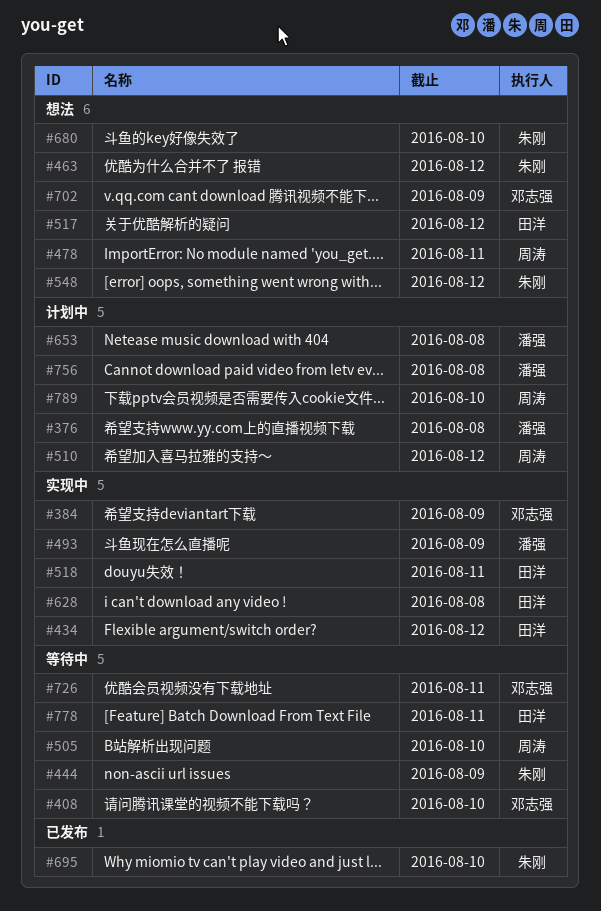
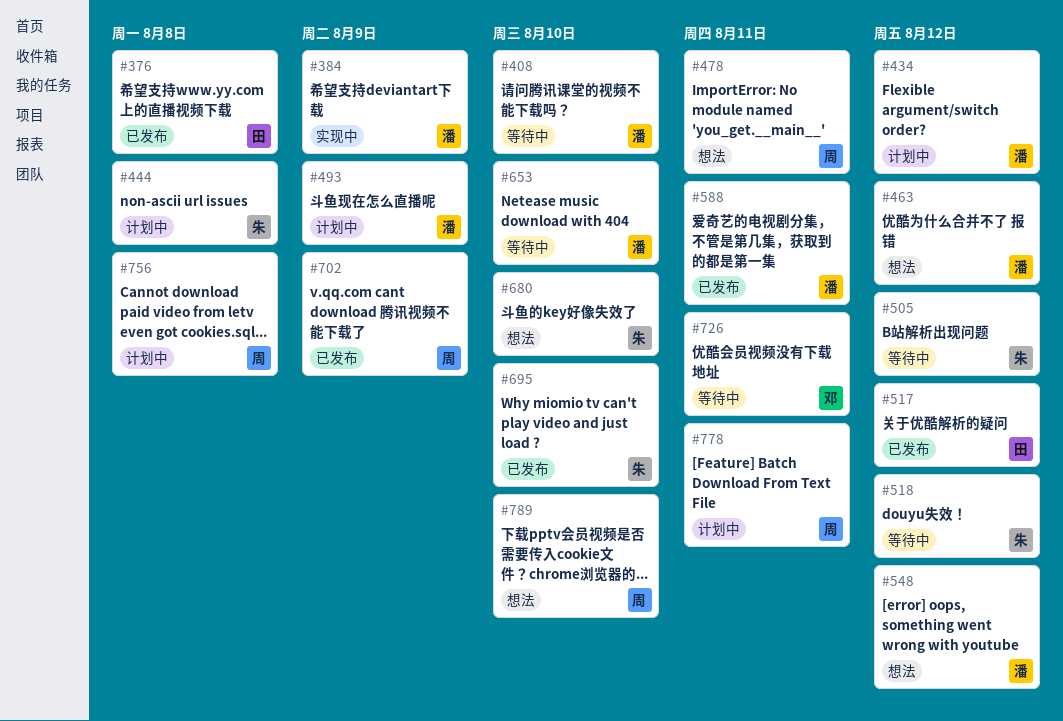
#376, status: 计划中 -> 已发布
#376, owner: 潘强 -> 田洋
#384, owner: 邓志强 -> 潘强
#408, owner: 邓志强 -> 潘强
#434, status: 实现中 -> 计划中
#434, owner: 田洋 -> 潘强
#444, status: 等待中 -> 计划中
#444, due: Aug 9 -> Aug 8
#463, owner: 朱刚 -> 潘强
#493, status: 实现中 -> 计划中
#505, owner: 周涛 -> 朱刚
#505, due: Aug 10 -> Aug 12
#510: present -> none
#517, status: 想法 -> 已发布
#518, status: 实现中 -> 等待中
#518, owner: 田洋 -> 朱刚
#518, due: Aug 11 -> Aug 12
#548, owner: 朱刚 -> 潘强
#588: none -> present
#628: present -> none
#653, status: 计划中 -> 等待中
#653, due: Aug 8 -> Aug 10
#702, status: 想法 -> 已发布
#702, owner: 邓志强 -> 周涛
#756, owner: 潘强 -> 周涛
#778, status: 等待中 -> 计划中
#778, owner: 田洋 -> 周涛
#789, status: 计划中 -> 想法

